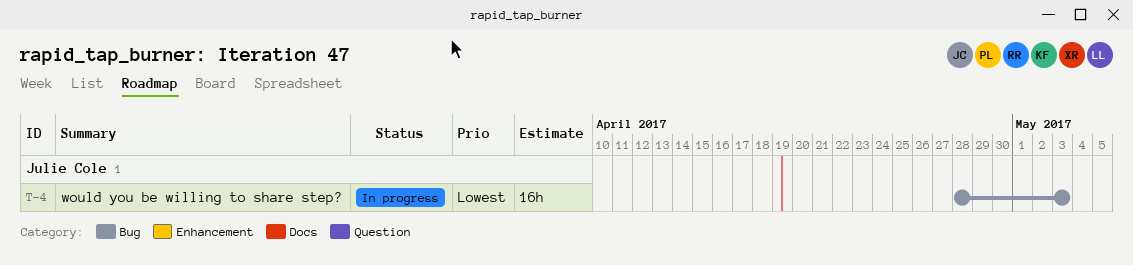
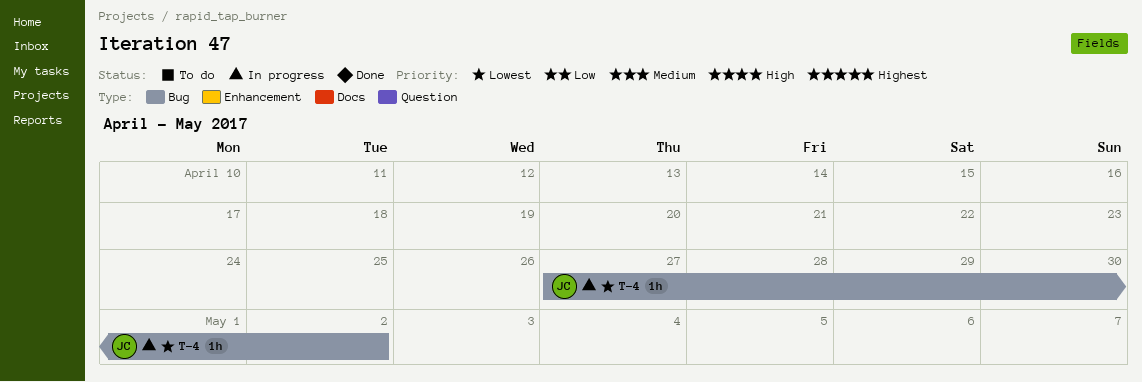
T-4, estimate: 16h -> 1h
T-4, start: Apr 28 -> Apr 27
T-4, due: May 3 -> May 2

